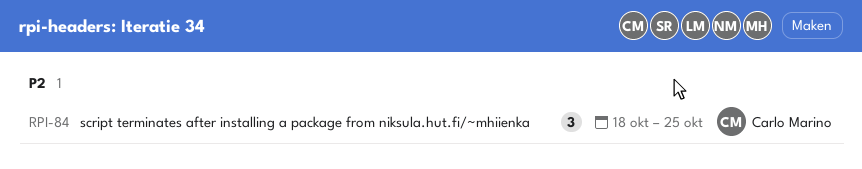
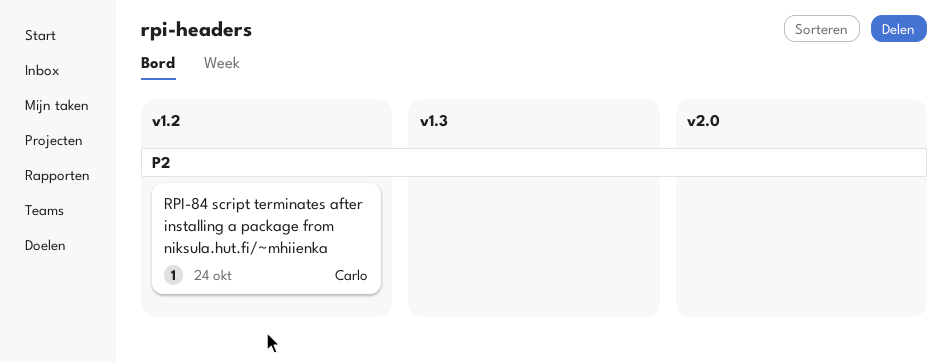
RPI-84, estimate: 3 -> 1
RPI-84, due: Oct 25 -> Oct 24

